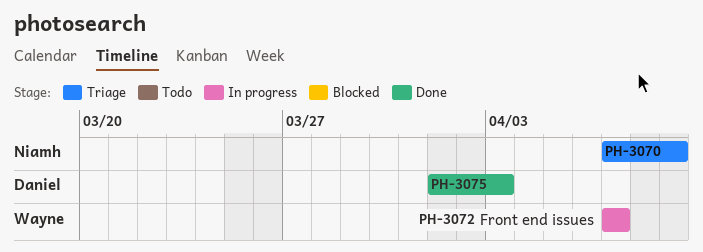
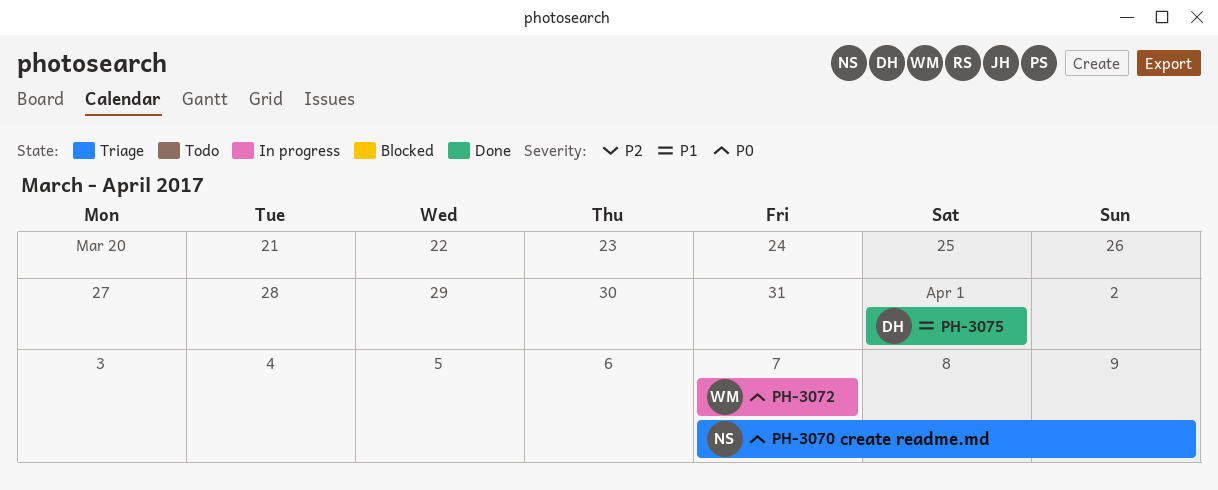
PH-3075, due: Apr 3 -> Apr 1

